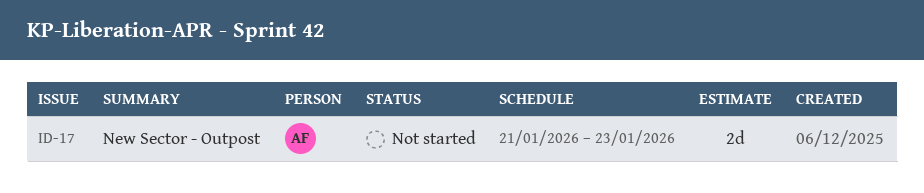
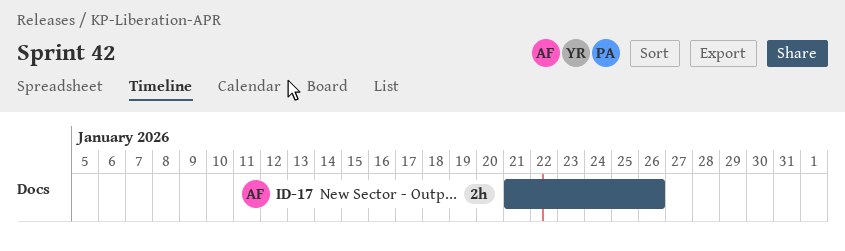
ID-17, estimate: 2d -> 2h
ID-17, due: Jan 23 -> Jan 26

